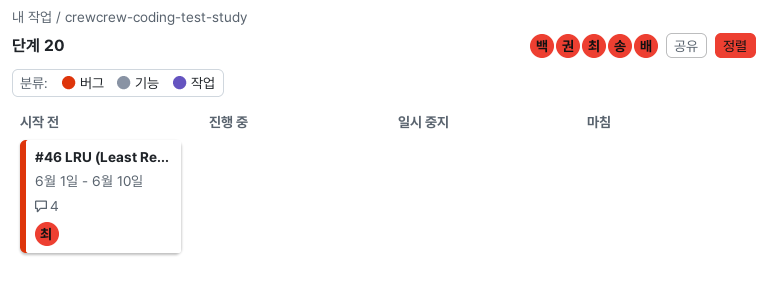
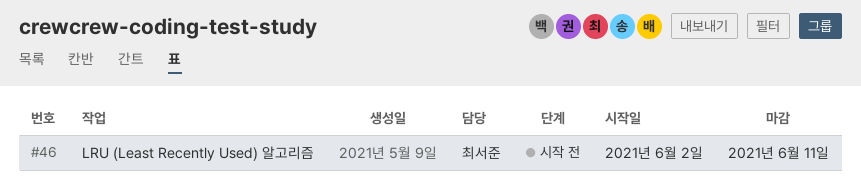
#46, start: Jun 1 -> Jun 2
#46, due: Jun 10 -> Jun 11

